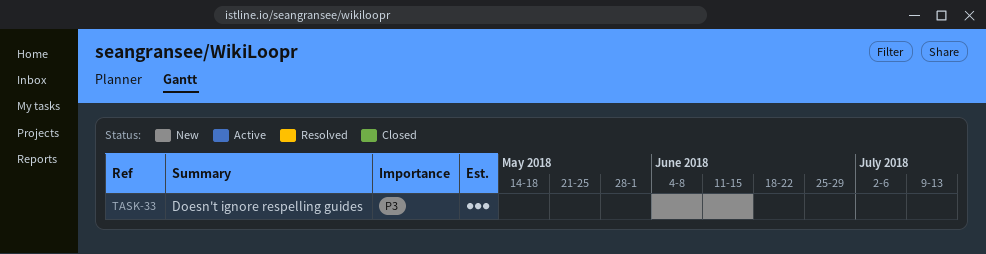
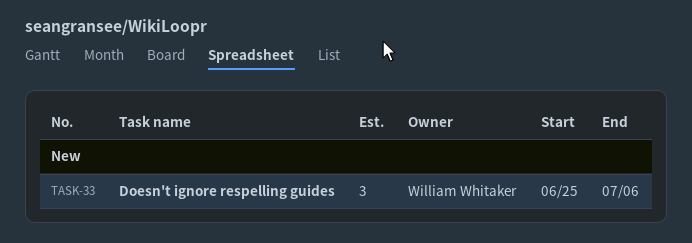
TASK-33, start: Jun 4 -> Jun 25
TASK-33, due: Jun 15 -> Jul 6

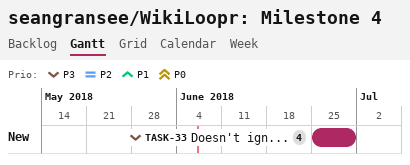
TASK-33, estimate: 3 -> 4
TASK-33, due: Jul 6 -> Jun 29

